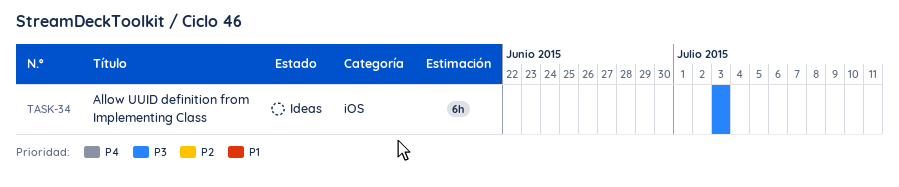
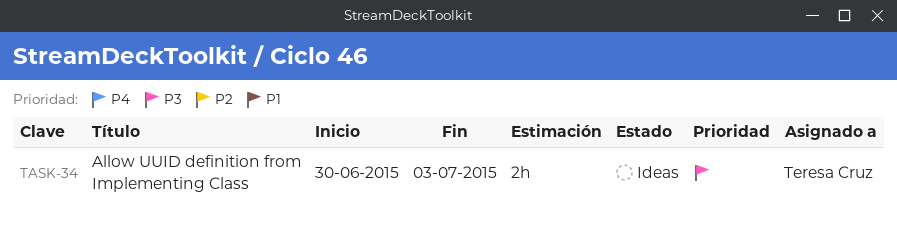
TASK-34, estimate: 6h -> 2h
TASK-34, start: Jul 3 -> Jun 30

